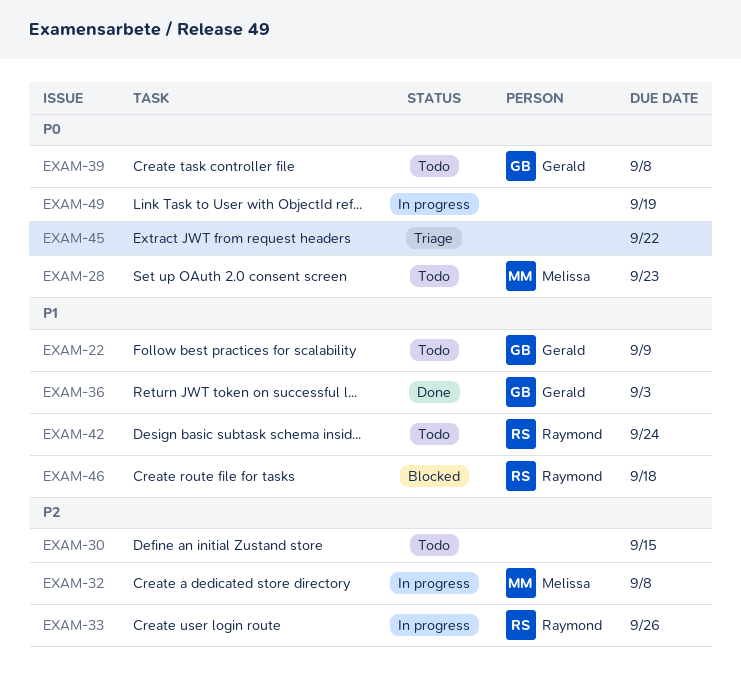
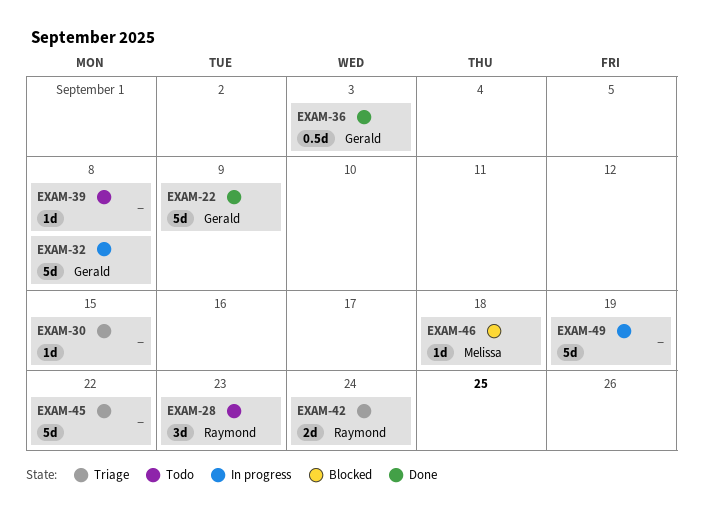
EXAM-22, status: Todo -> Done
EXAM-28, owner: Melissa -> Raymond
EXAM-30, status: Todo -> Triage
EXAM-32, owner: Melissa -> Gerald
EXAM-33: present -> none
EXAM-39, owner: Gerald -> none
EXAM-42, status: Todo -> Triage
EXAM-46, owner: Raymond -> Melissa

